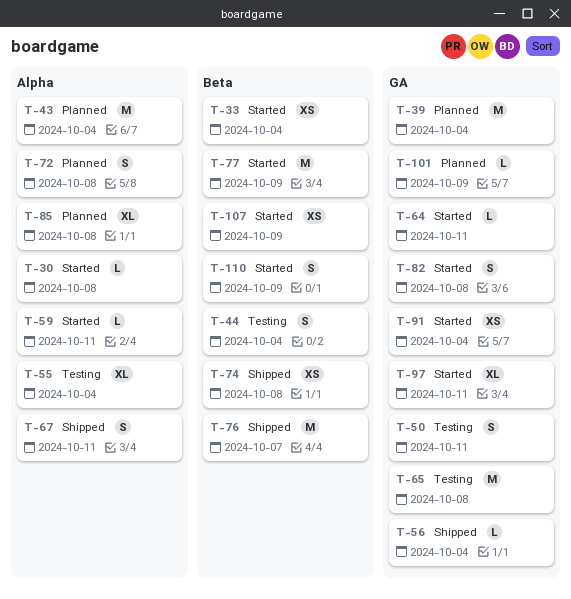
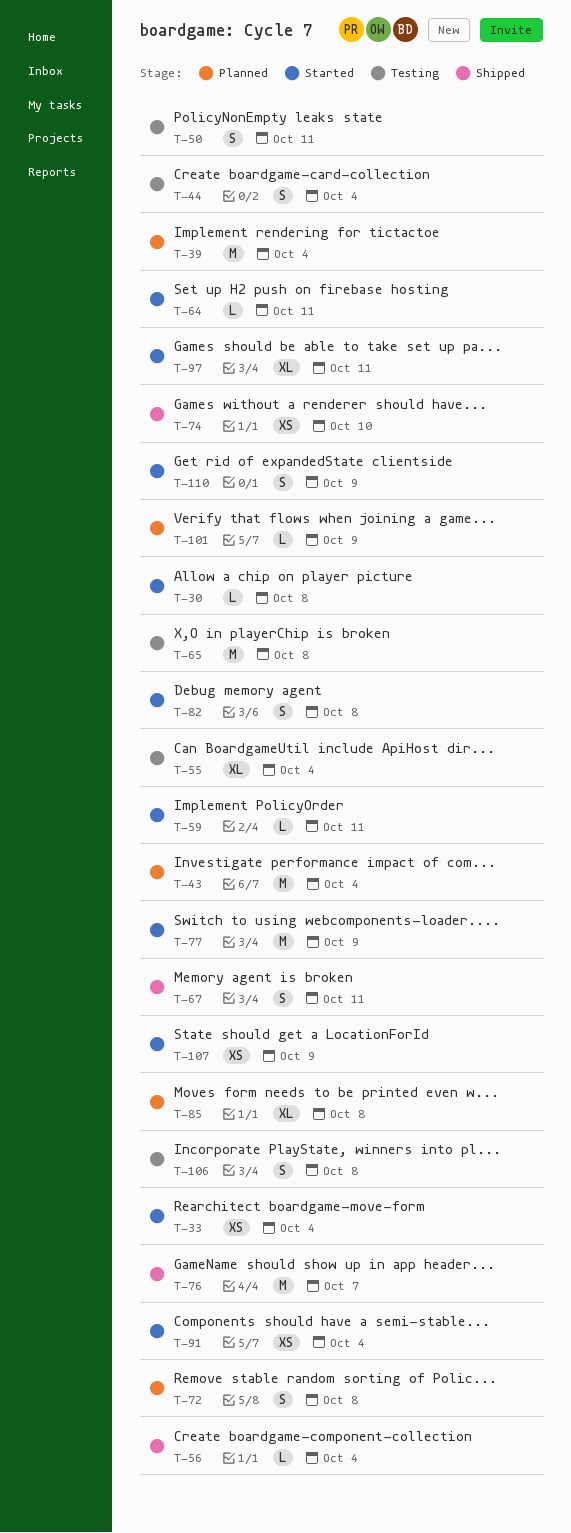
T-74, due: Oct 8 -> Oct 10
T-106: none -> present

